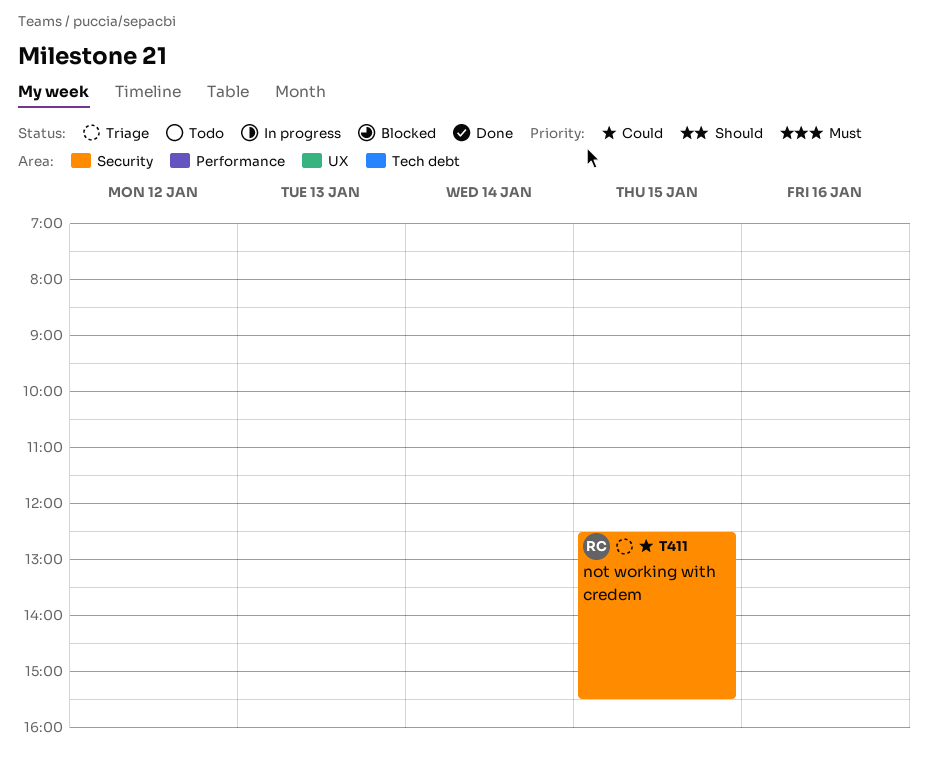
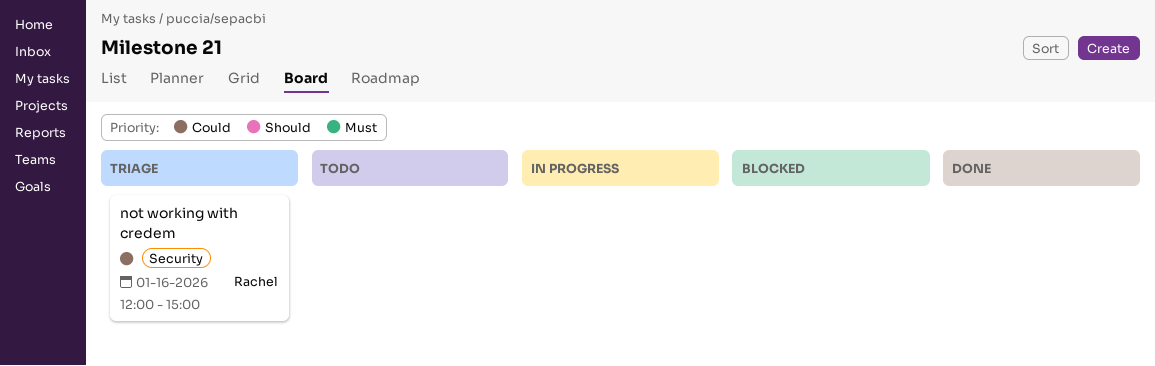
not working with credem, day: Jan 15 -> Jan 16
not working with credem, begins: 12:30 -> 12:00
not working with credem, ends: 15:30 -> 15:00

